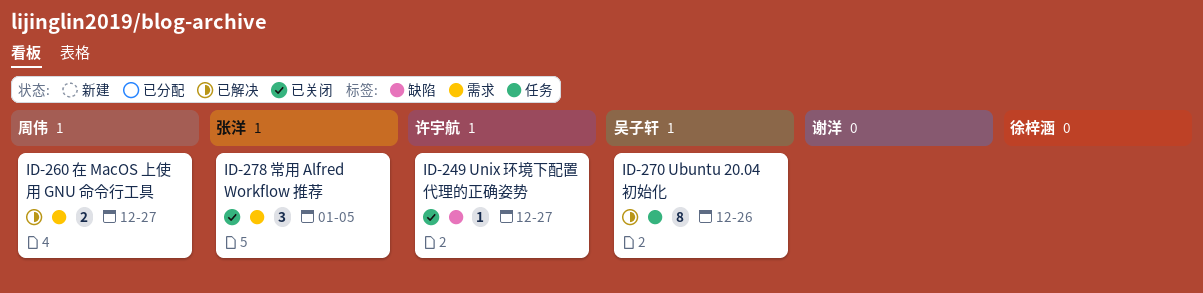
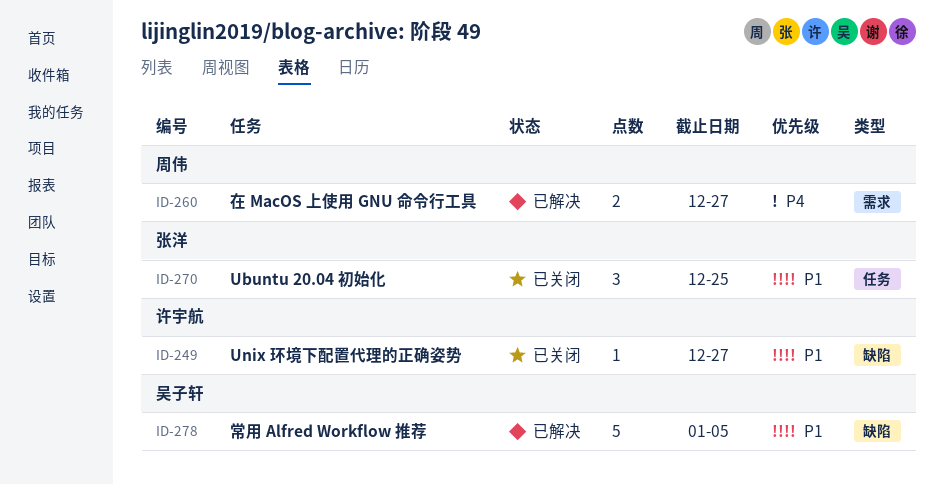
ID-270, status: 已解决 -> 已关闭
ID-270, owner: 吴子轩 -> 张洋
ID-270, estimate: 8 -> 3
ID-270, due: Dec 26 -> Dec 25
ID-278, status: 已关闭 -> 已解决
ID-278, owner: 张洋 -> 吴子轩
ID-278, label: 需求 -> 缺陷
ID-278, estimate: 3 -> 5

